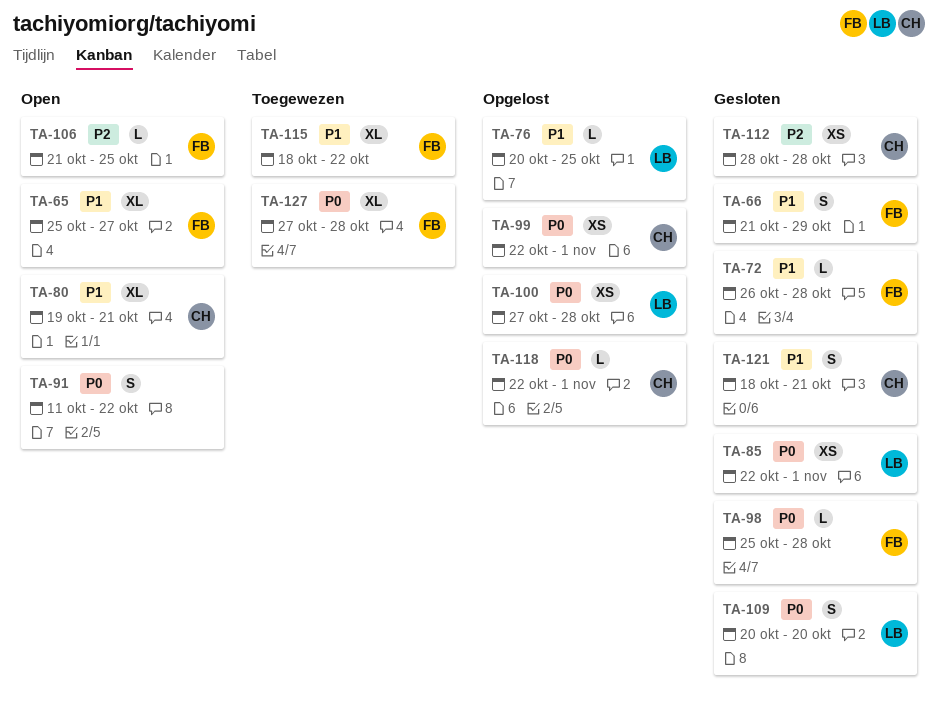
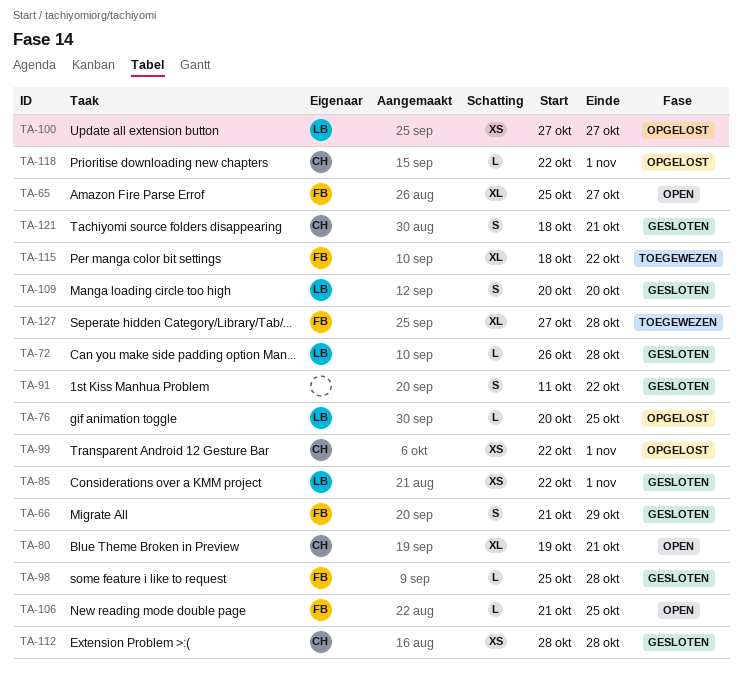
TA-72, owner: FB -> LB
TA-91, status: Open -> Gesloten
TA-100, due: Oct 28 -> Oct 27

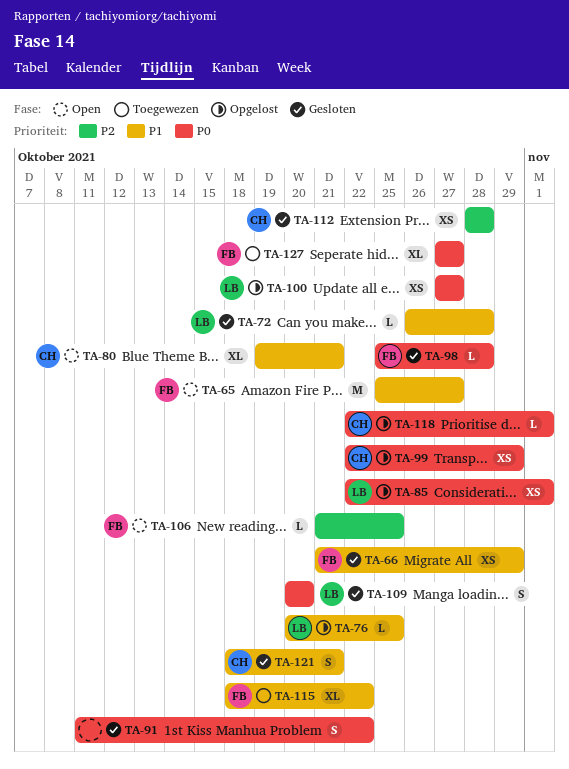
TA-65, estimate: XL -> M
TA-66, estimate: S -> XS
TA-85, status: Gesloten -> Opgelost
TA-99, due: Nov 1 -> Oct 29
TA-127, due: Oct 28 -> Oct 27

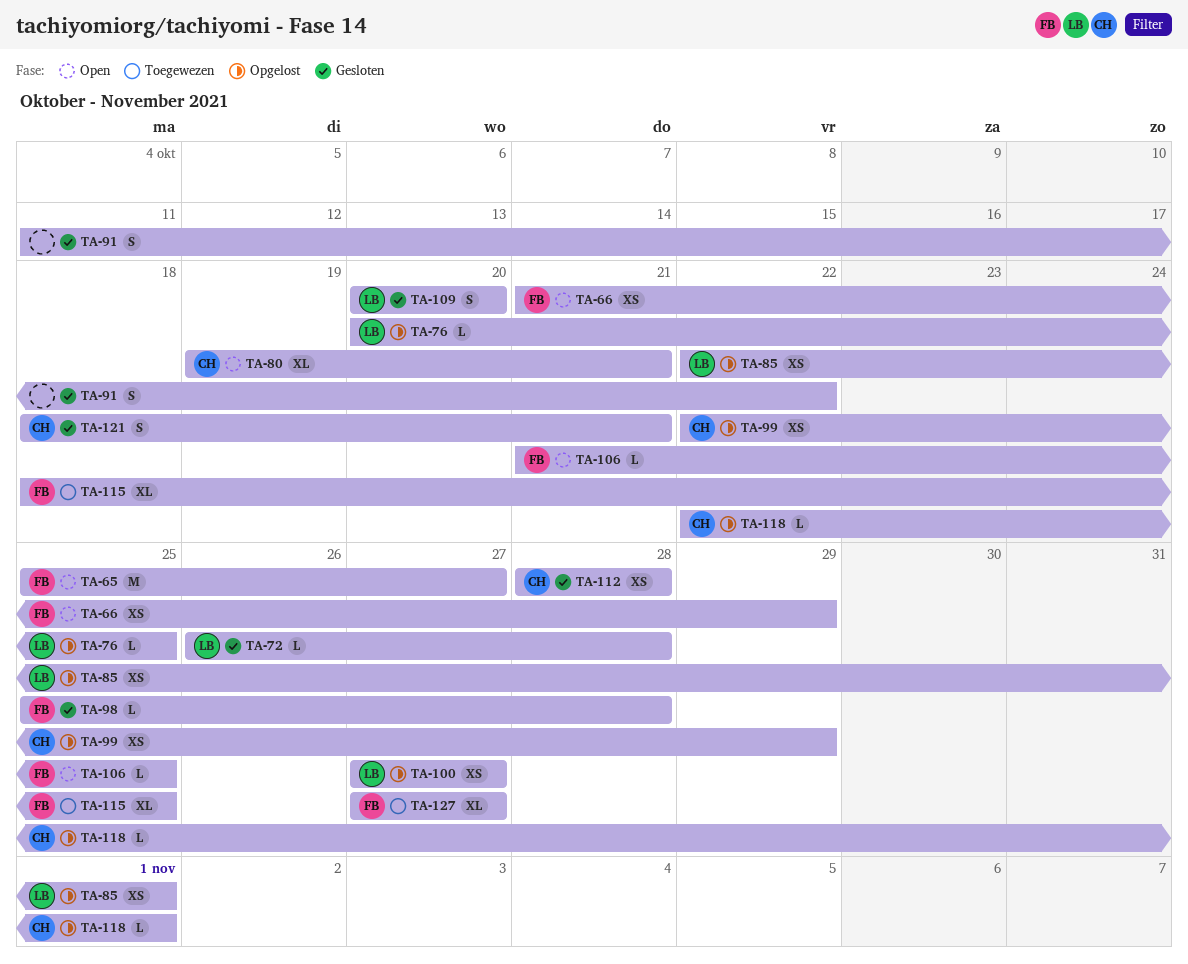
TA-66, status: Gesloten -> Open
TA-115, due: Oct 22 -> Oct 25

